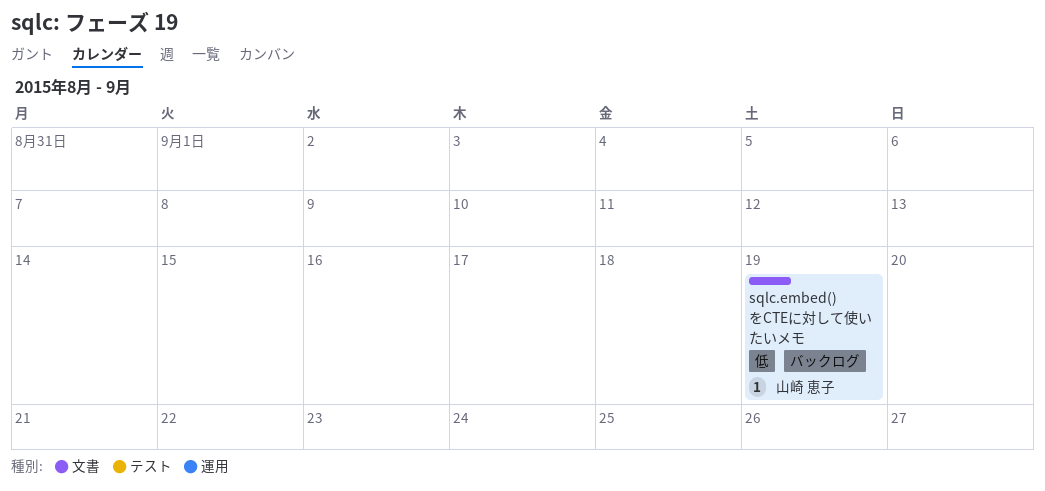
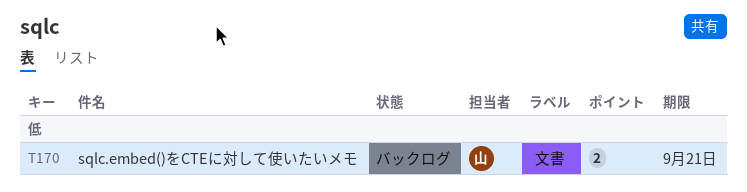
sqlc.embed()をCTEに対して使いたいメモ, estimate: 1 -> 2
sqlc.embed()をCTEに対して使いたいメモ, due: Sep 19 -> Sep 21

